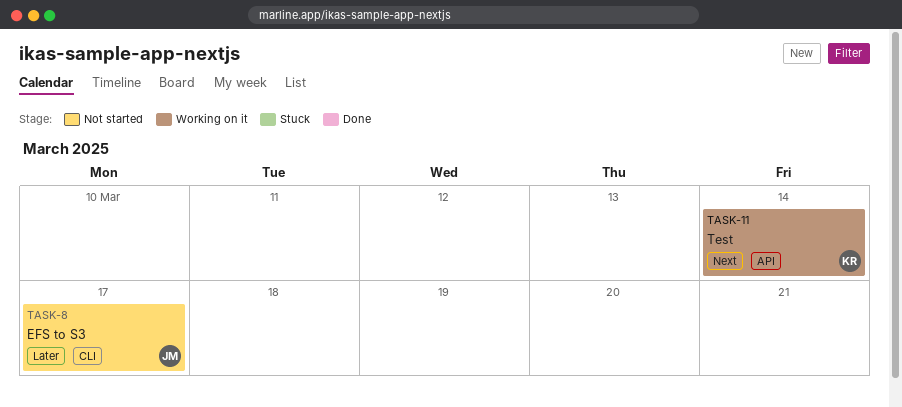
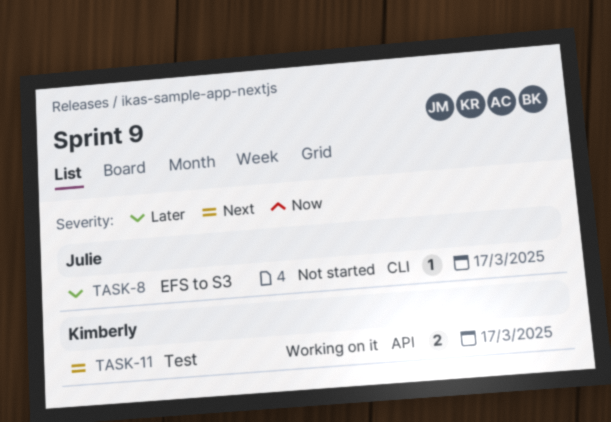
TASK-11, due: Mar 14 -> Mar 17

